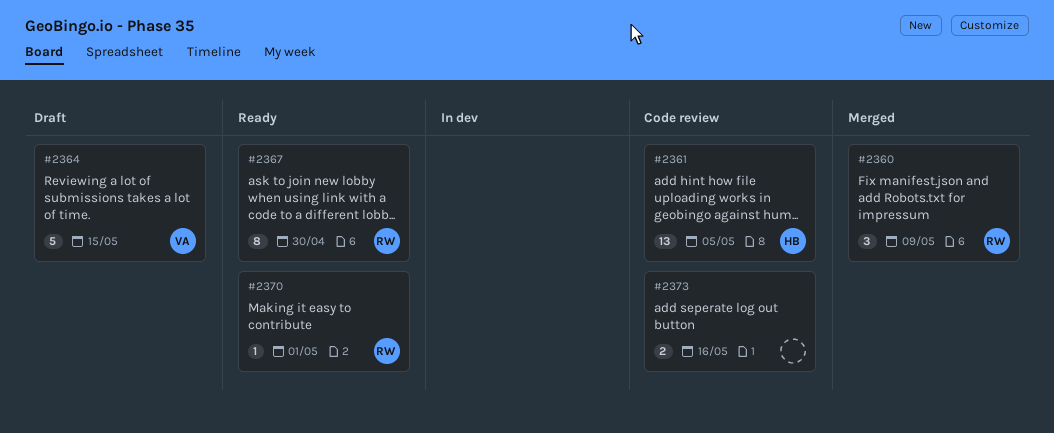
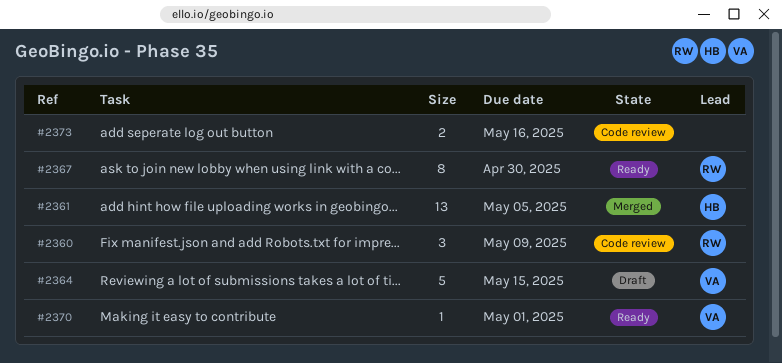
#2360, status: Merged -> Code review
#2361, status: Code review -> Merged
#2370, owner: RW -> VA

